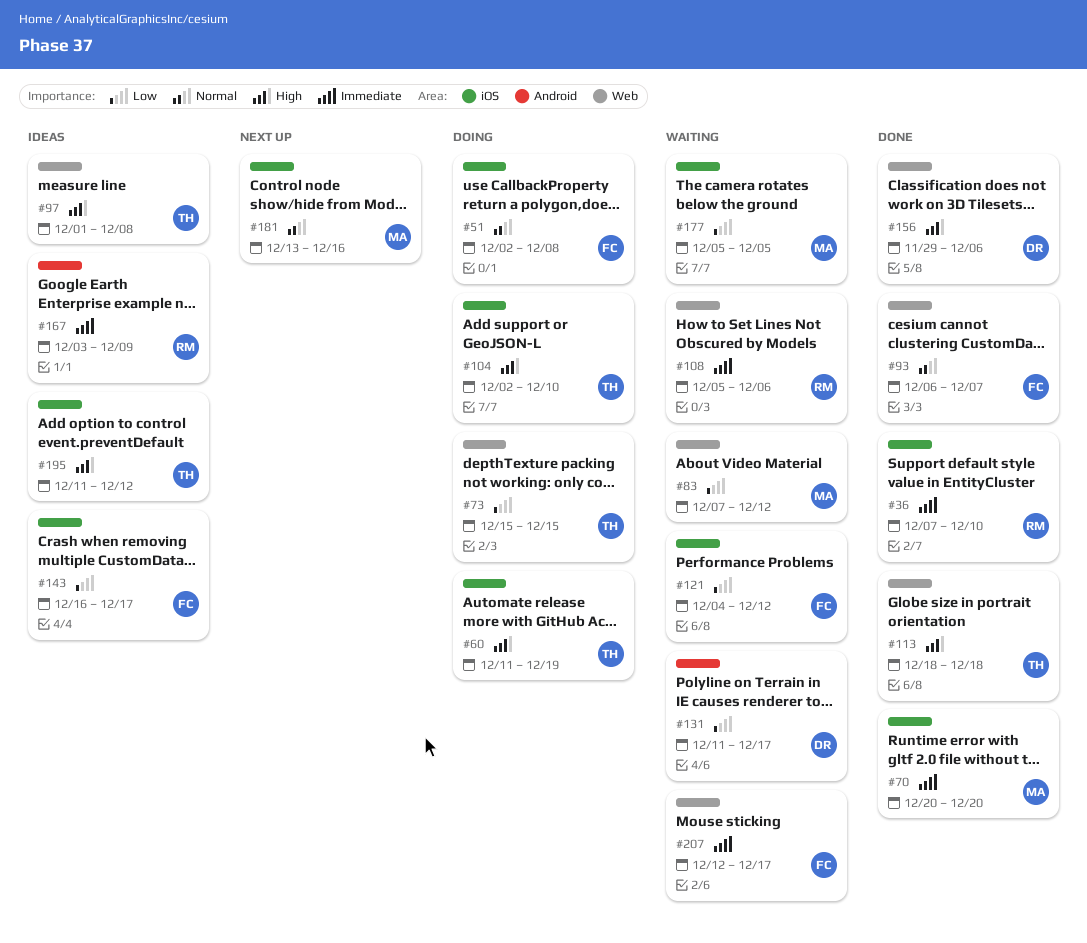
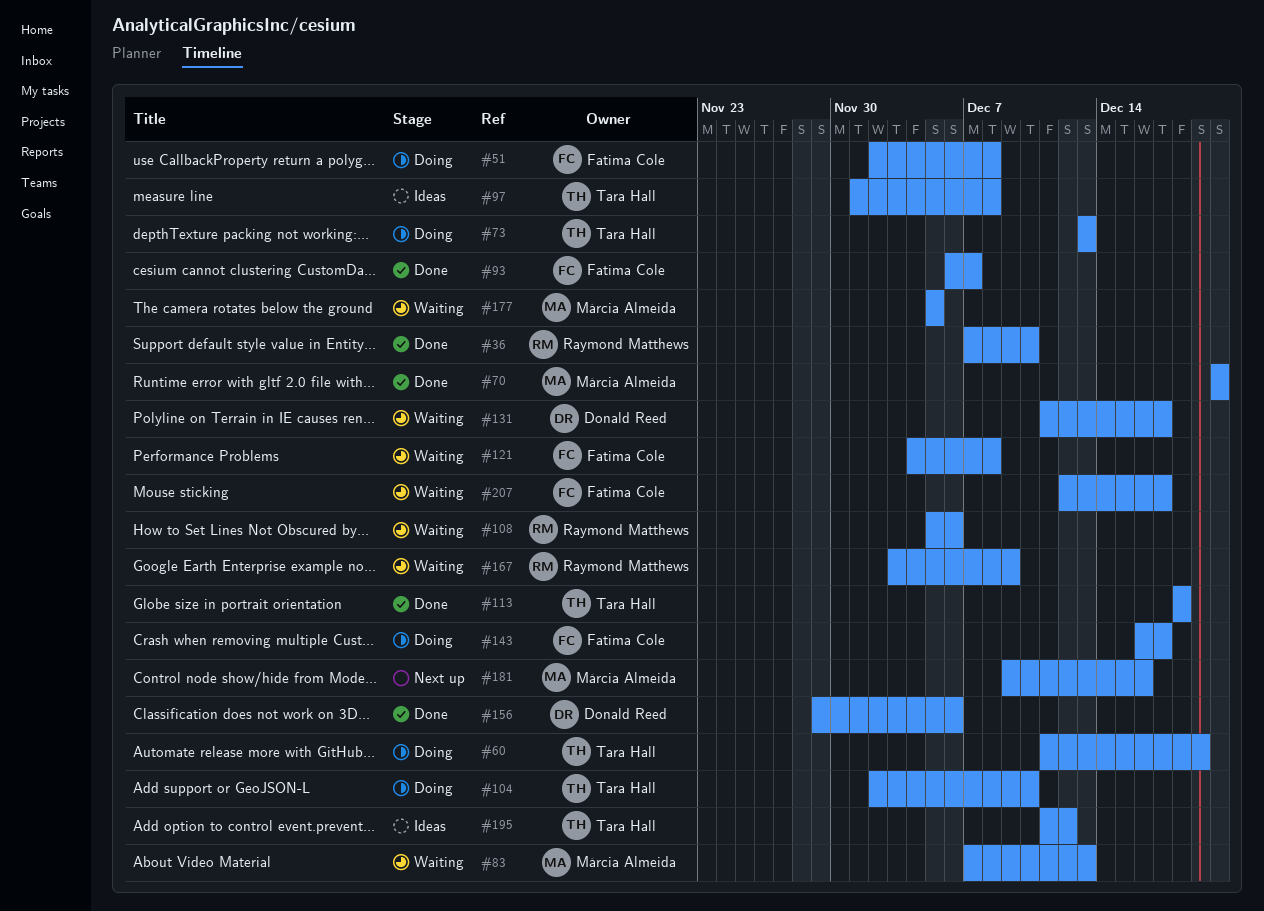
#73, start: Dec 15 -> Dec 13
#73, due: Dec 15 -> Dec 13
#83, due: Dec 12 -> Dec 13
#121, due: Dec 12 -> Dec 8
#143, status: Ideas -> Doing
#167, status: Ideas -> Waiting
#181, start: Dec 13 -> Dec 9

